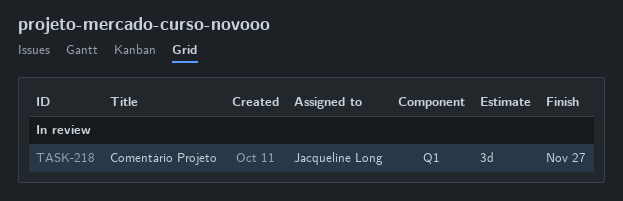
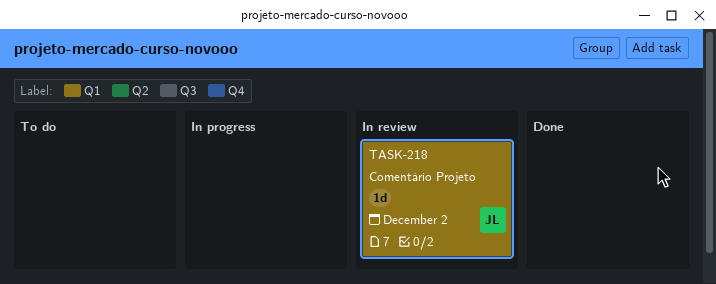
TASK-218, estimate: 3d -> 1d
TASK-218, due: Nov 27 -> Dec 2

